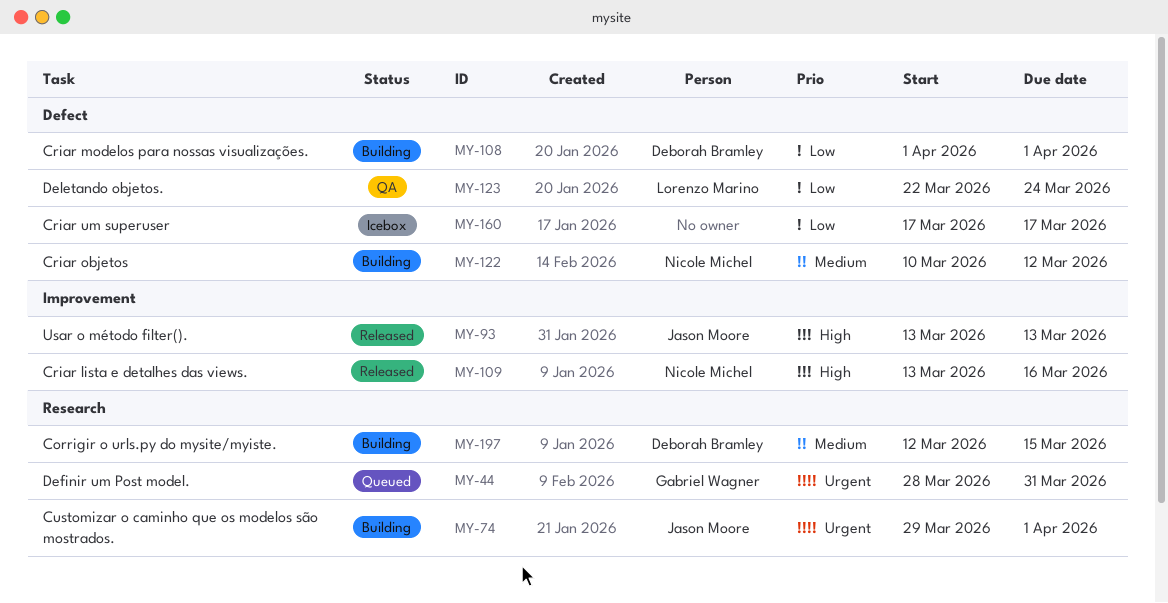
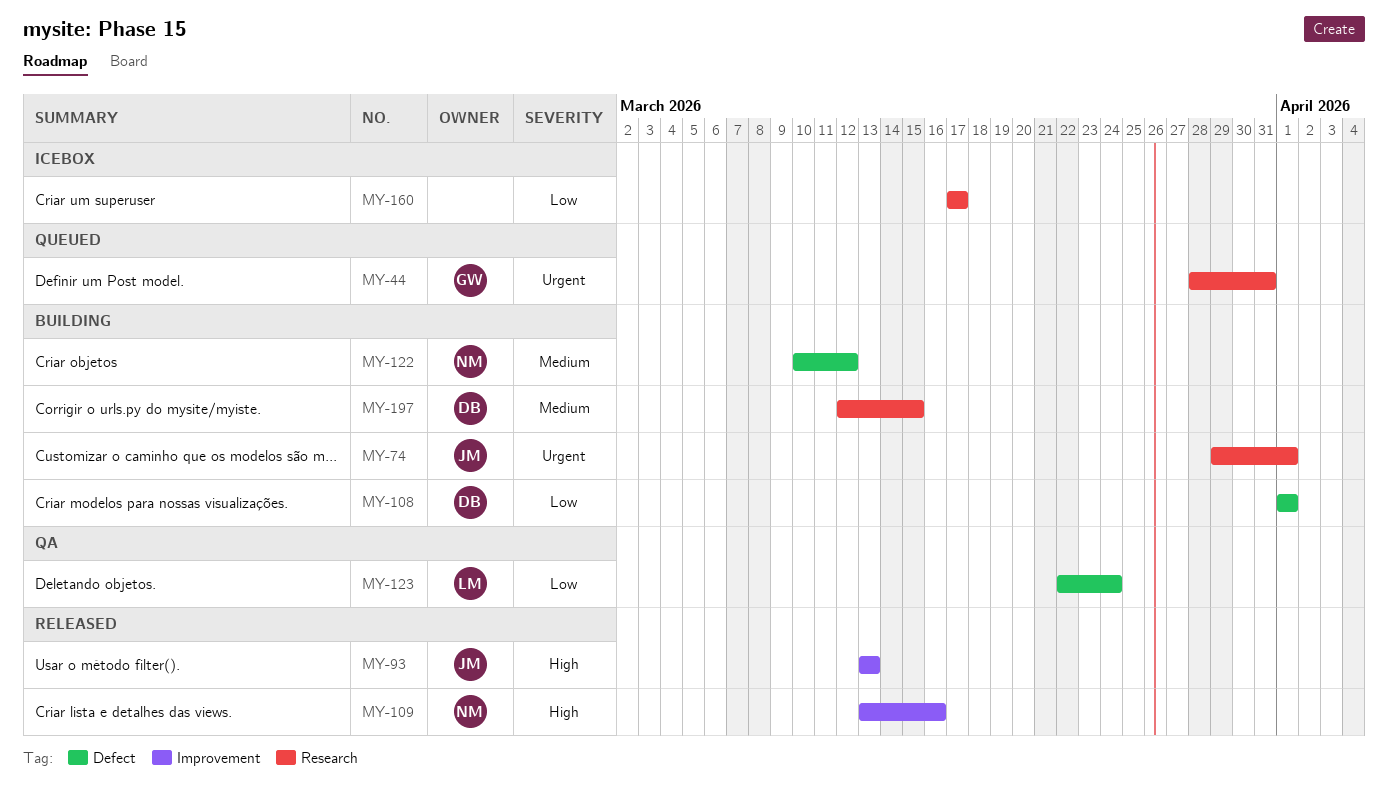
MY-160, label: Defect -> Research

